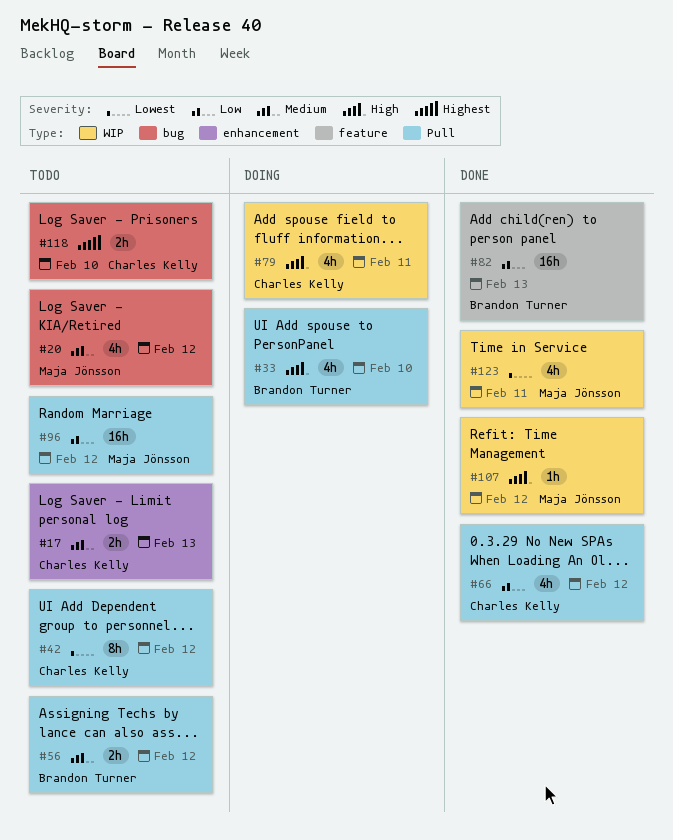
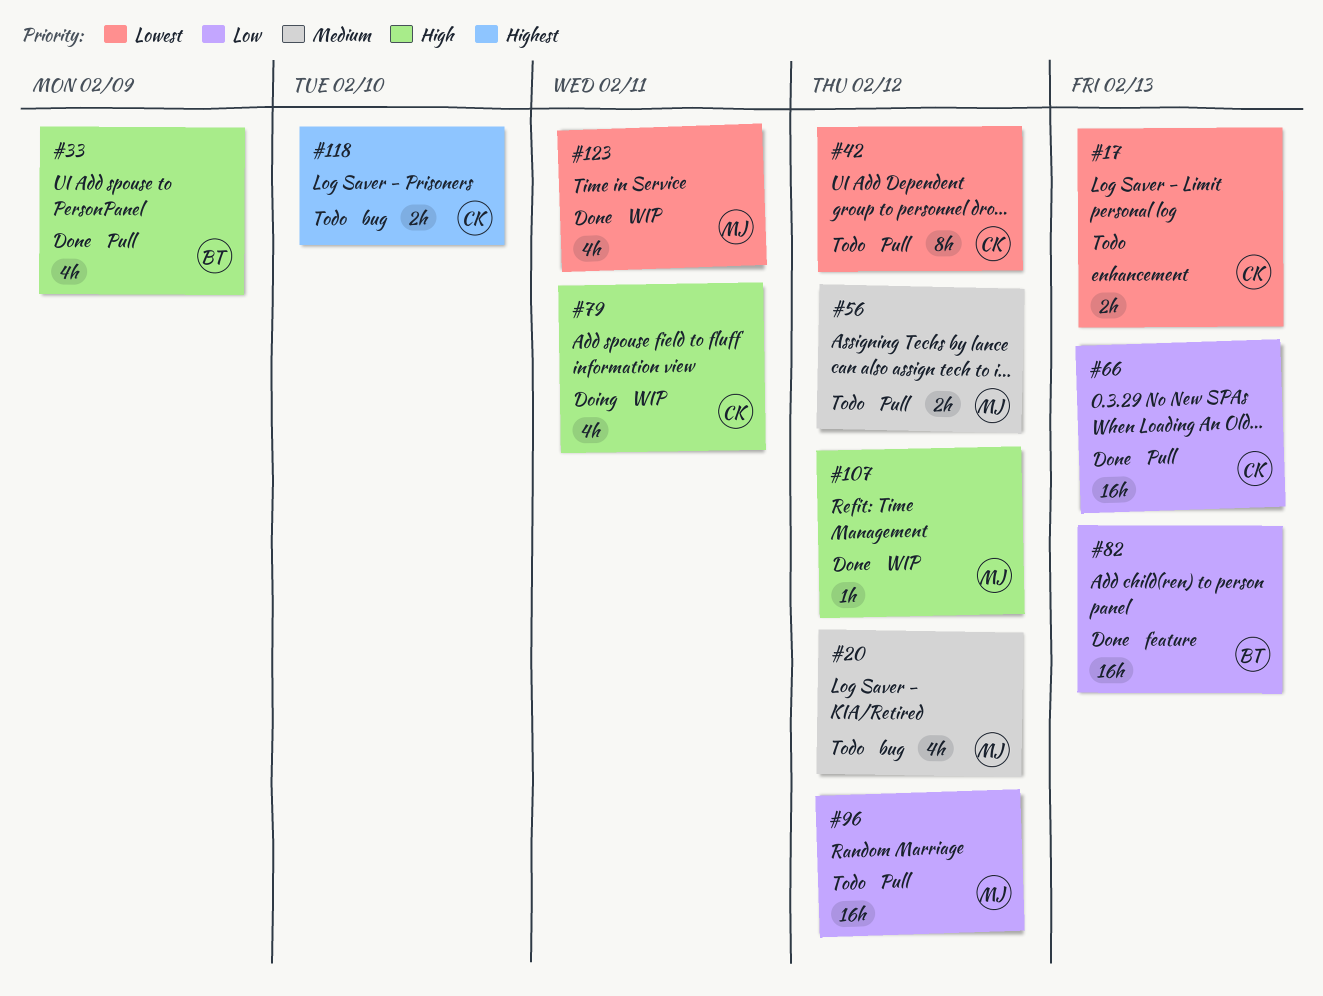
#17, priority: Medium -> Lowest
#33, status: Doing -> Done
#33, due: Feb 10 -> Feb 9
#56, owner: Brandon Turner -> Maja Jönsson
#66, estimate: 4h -> 16h
#66, due: Feb 12 -> Feb 13

